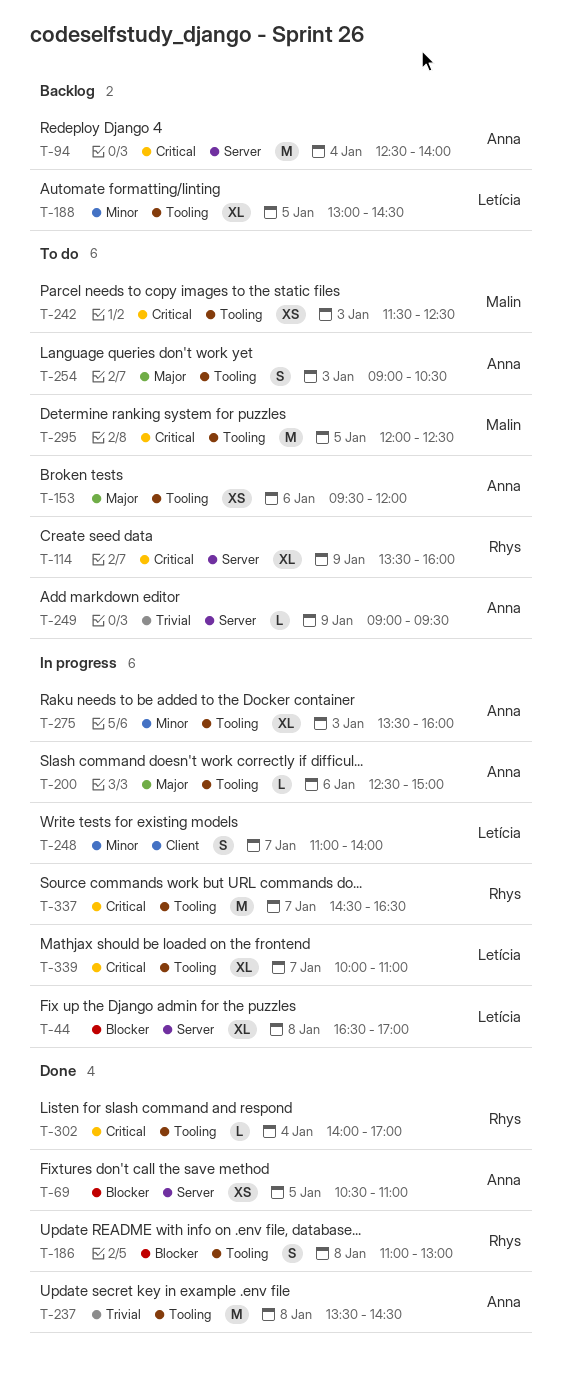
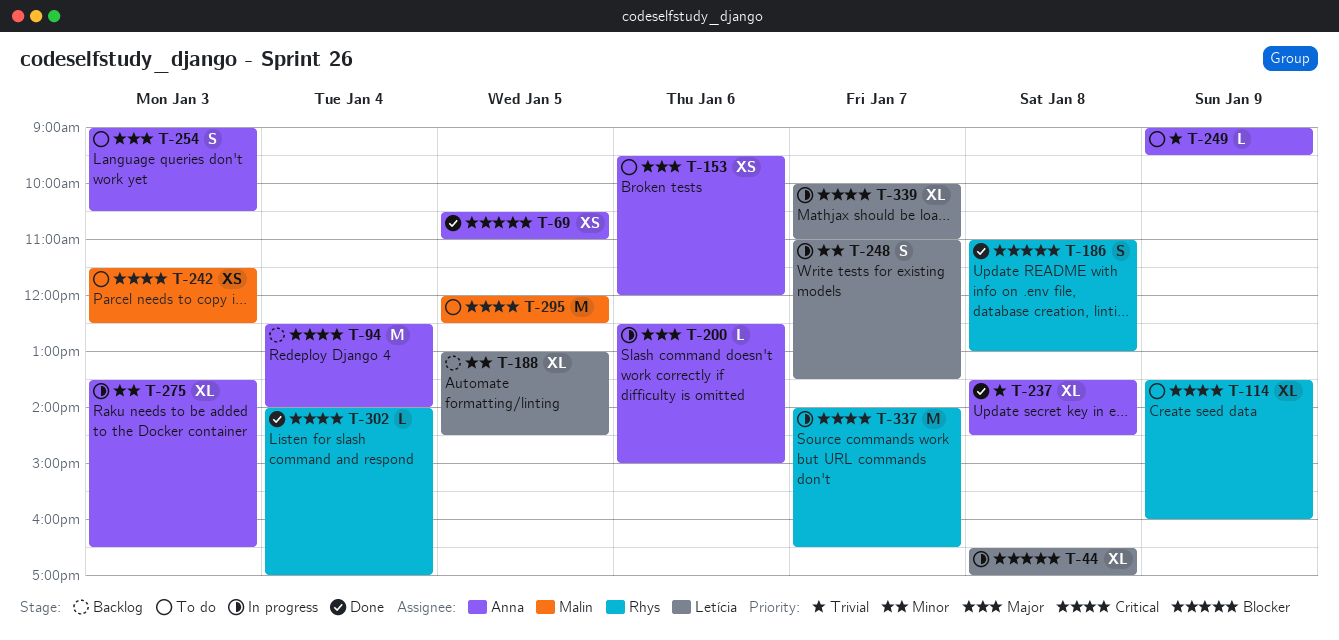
T-237, estimate: M -> XL
T-248, ends: 14:00 -> 13:30
T-275, ends: 16:00 -> 16:30
T-337, begins: 14:30 -> 14:00

